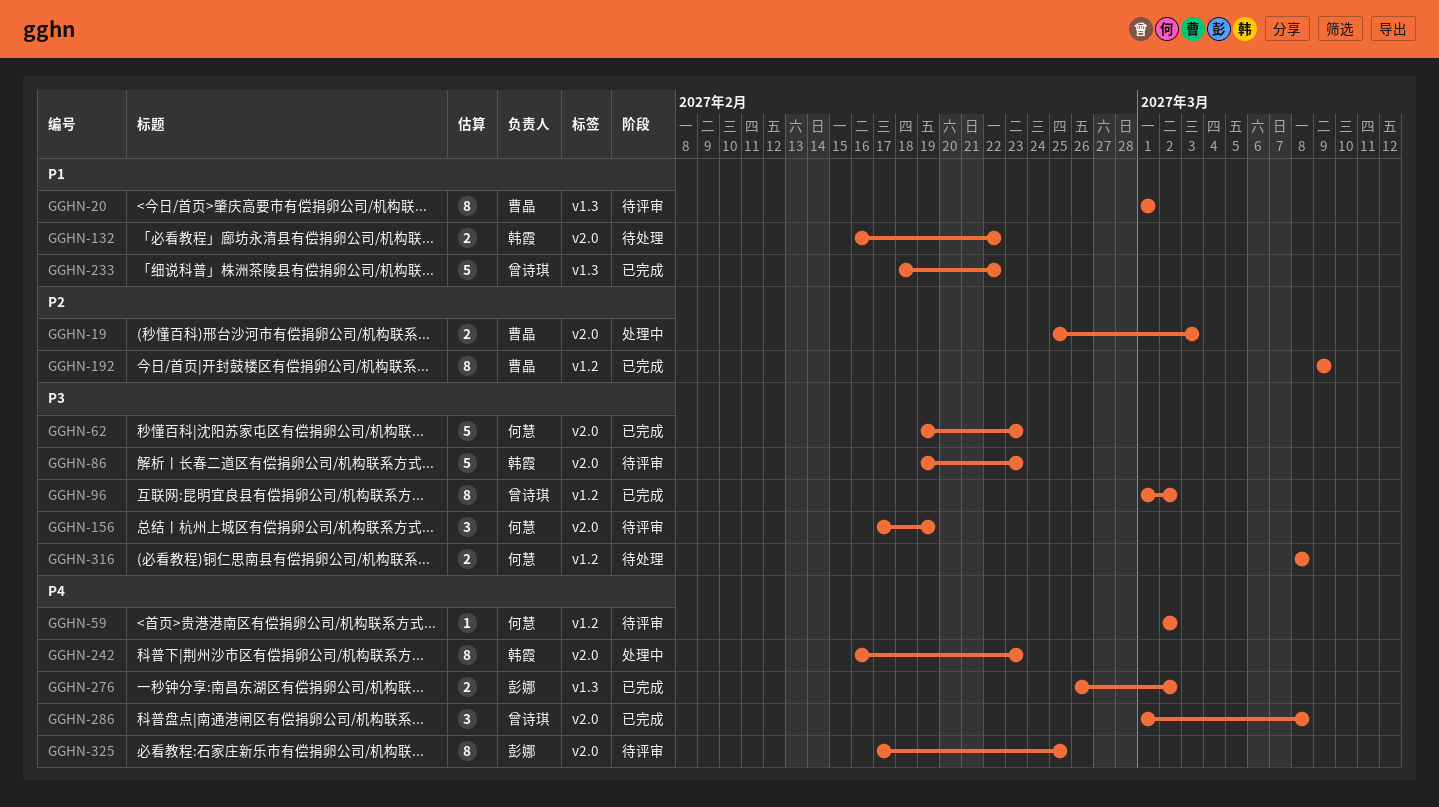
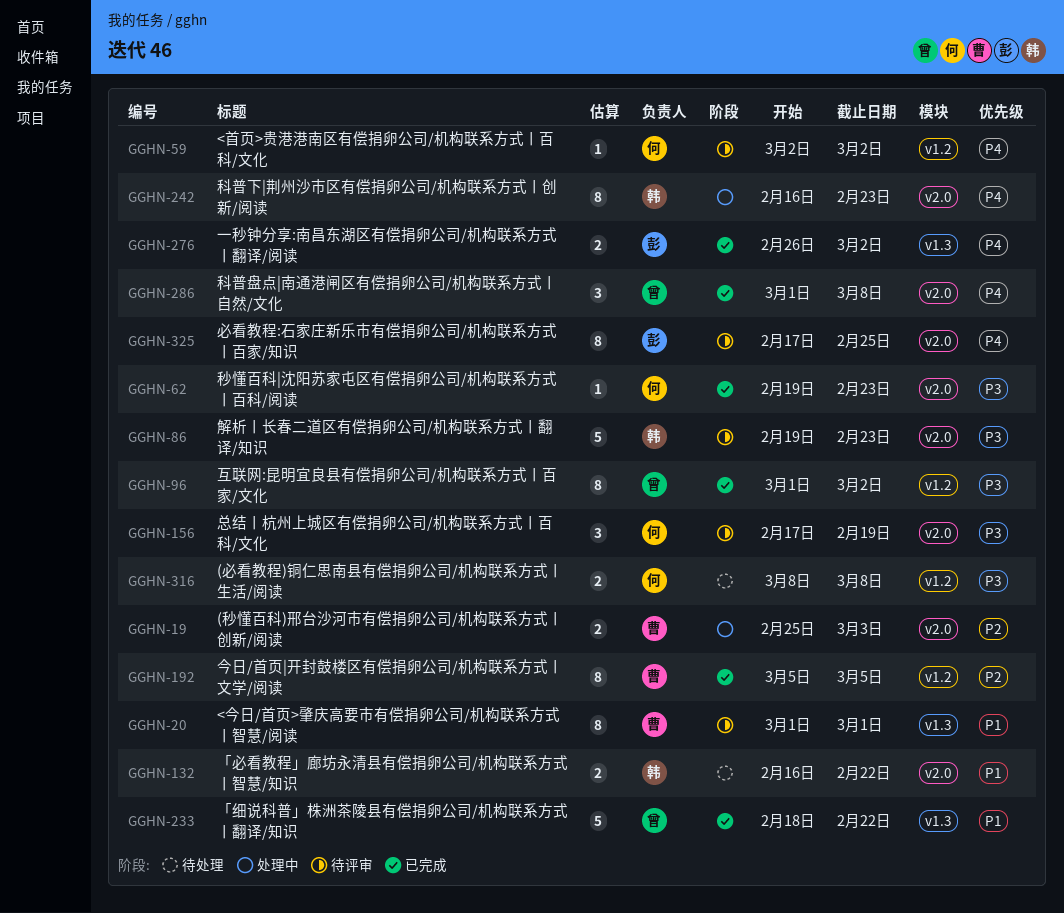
GGHN-62, estimate: 5 -> 1
GGHN-192, start: Mar 9 -> Mar 5
GGHN-192, due: Mar 9 -> Mar 5

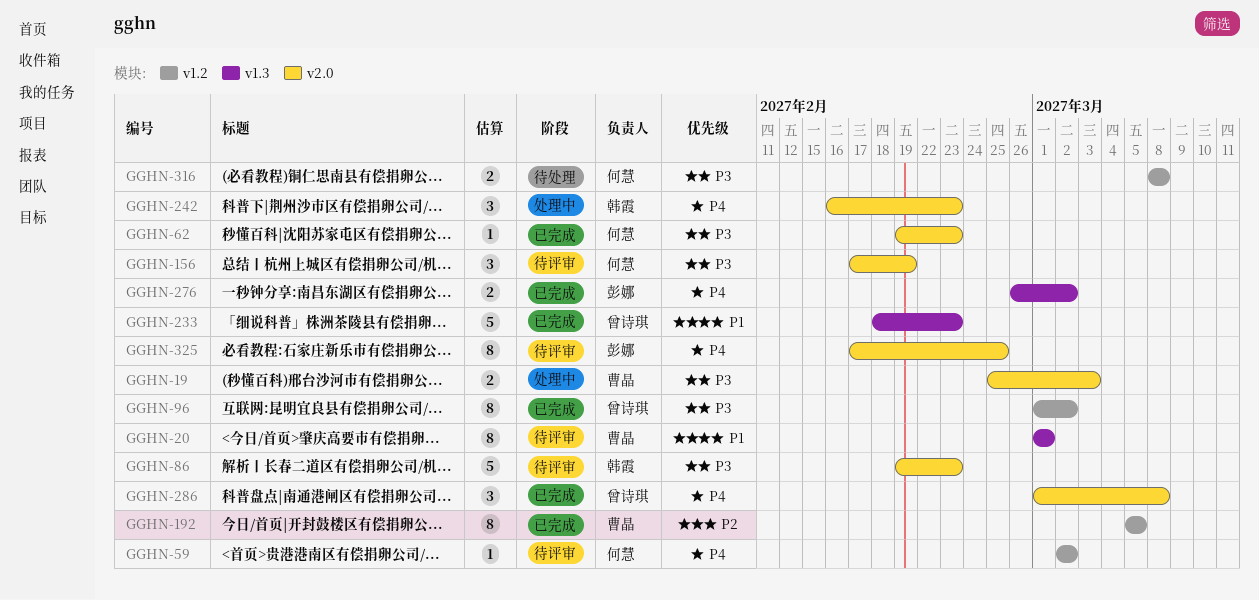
GGHN-19, priority: P2 -> P3
GGHN-132: present -> none
GGHN-233, due: Feb 22 -> Feb 23
GGHN-242, estimate: 8 -> 3

